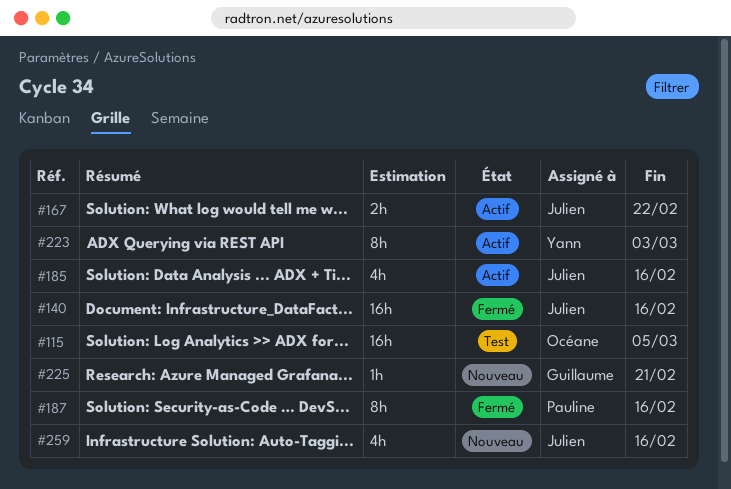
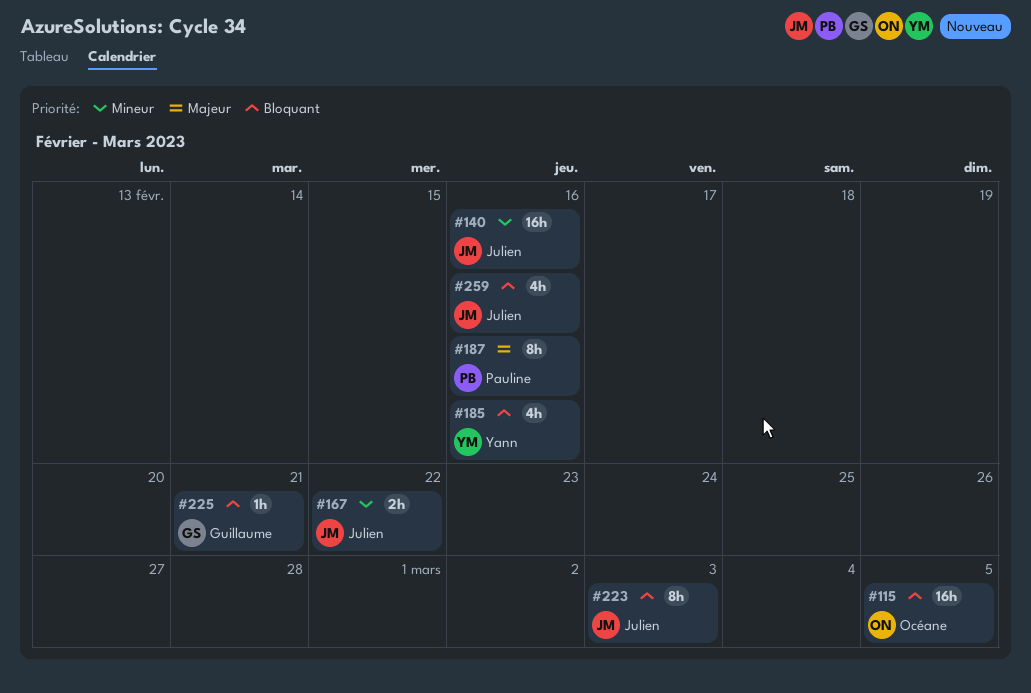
#185, owner: Julien -> Yann
#223, owner: Yann -> Julien

